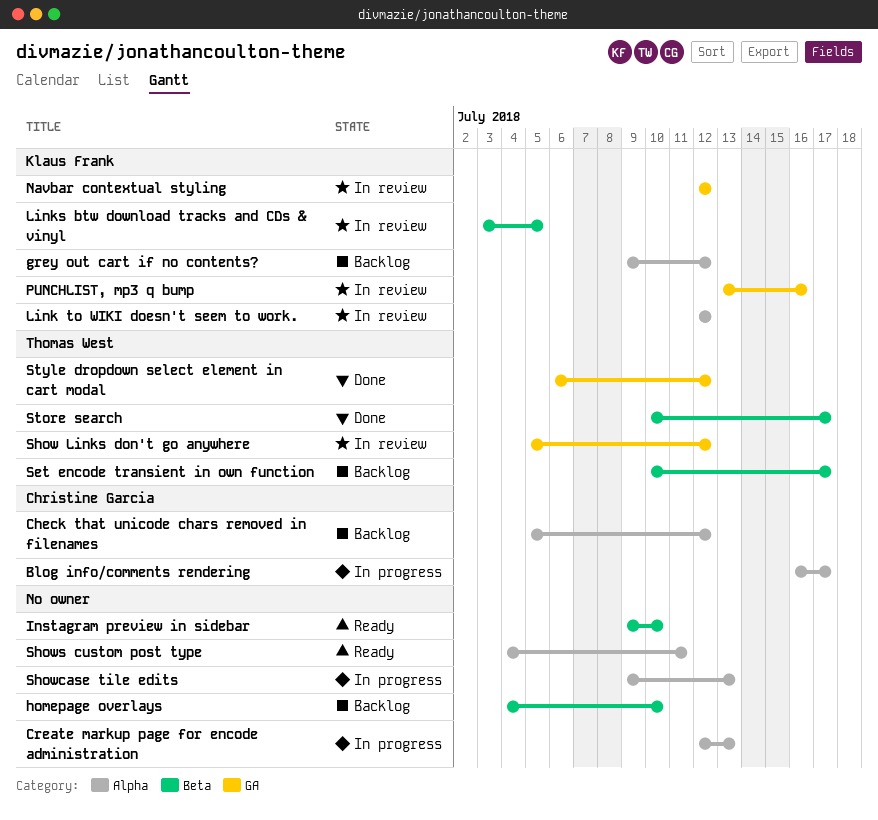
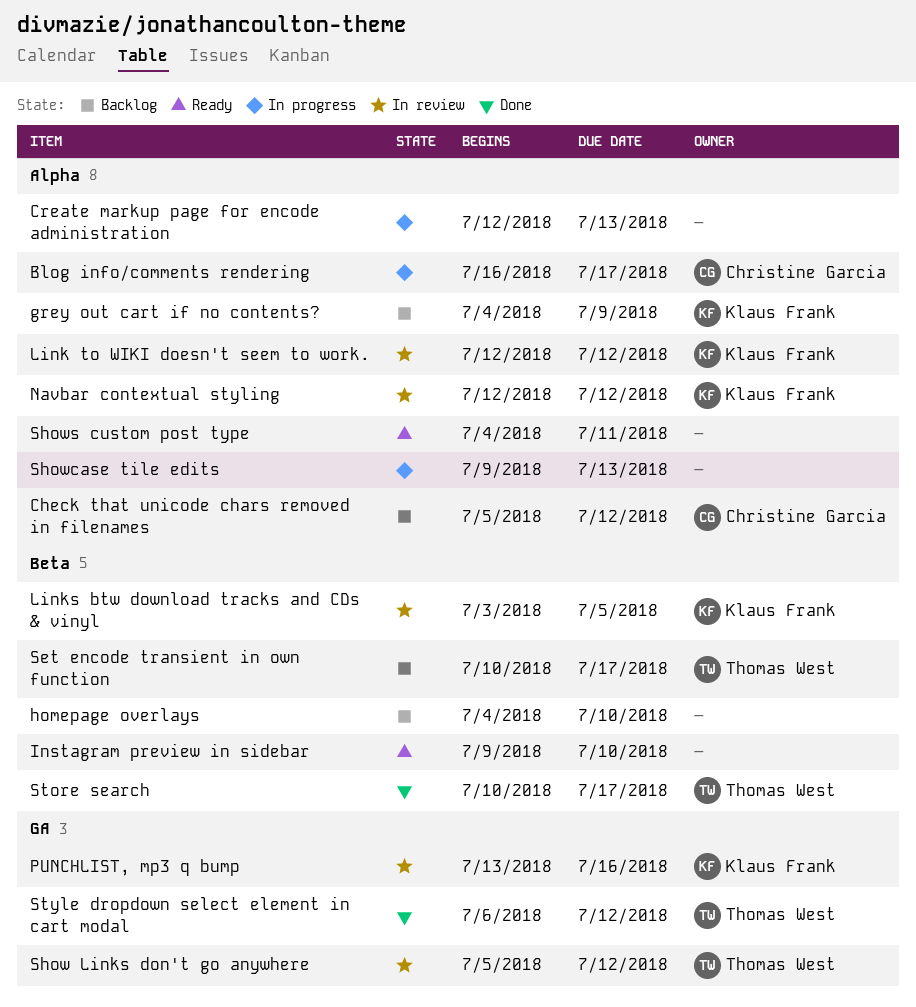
grey out cart if no contents?, start: Jul 9 -> Jul 4
grey out cart if no contents?, due: Jul 12 -> Jul 9
Navbar contextual styling, label: GA -> Alpha

